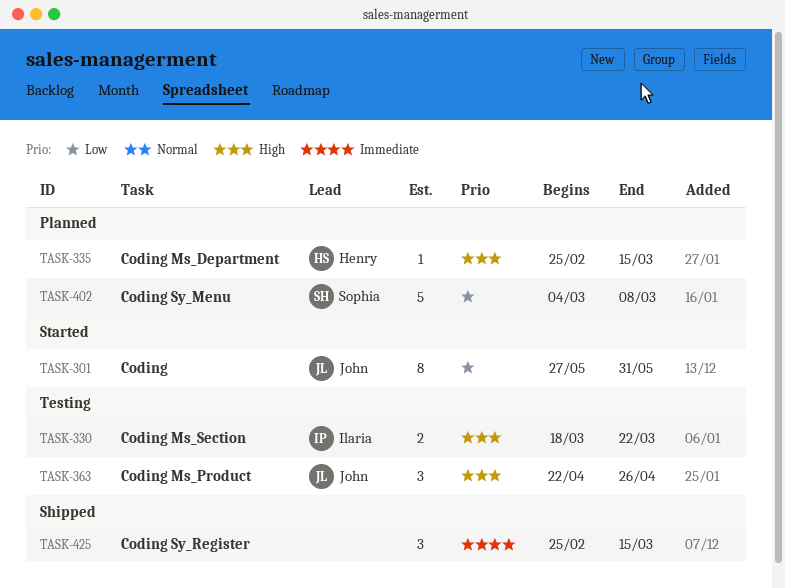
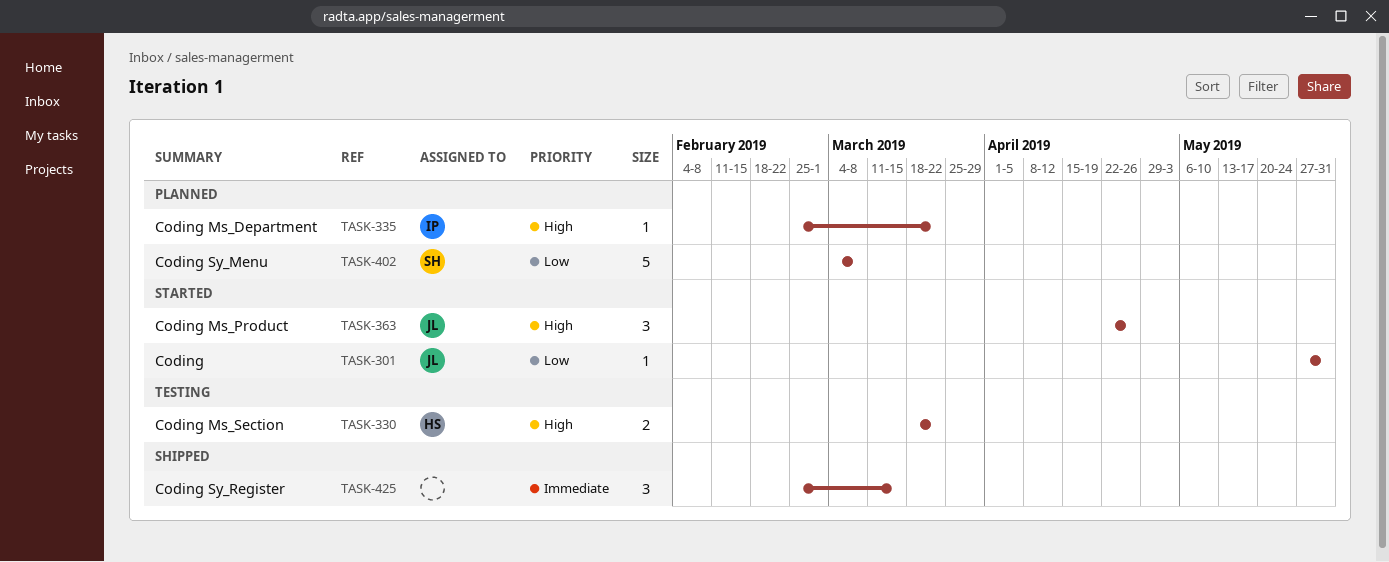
TASK-301, estimate: 8 -> 1
TASK-330, owner: Ilaria -> Henry
TASK-335, owner: Henry -> Ilaria
TASK-335, due: Mar 15 -> Mar 22
TASK-363, status: Testing -> Started

